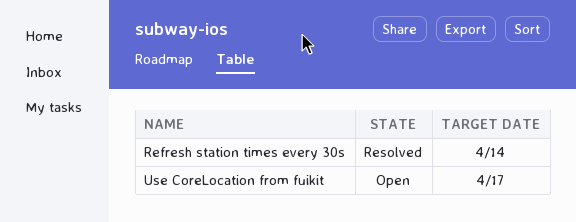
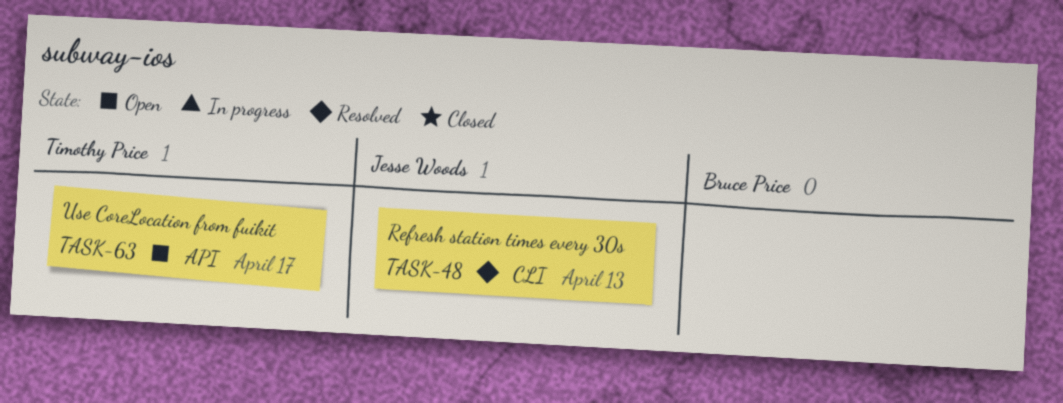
Refresh station times every 30s, due: Apr 14 -> Apr 13

